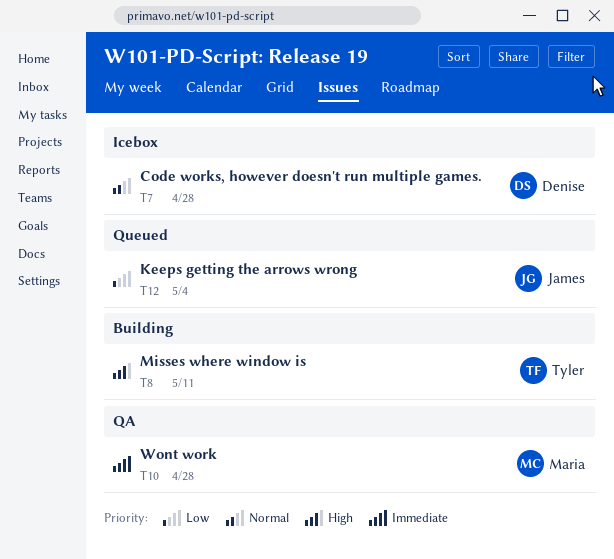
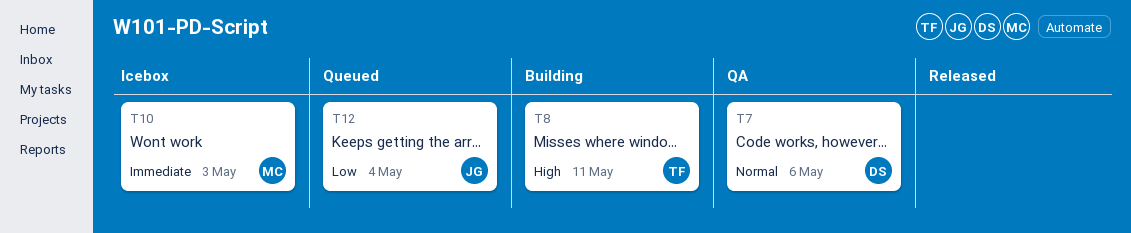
T7, status: Icebox -> QA
T7, due: Apr 28 -> May 6
T10, status: QA -> Icebox
T10, due: Apr 28 -> May 3

